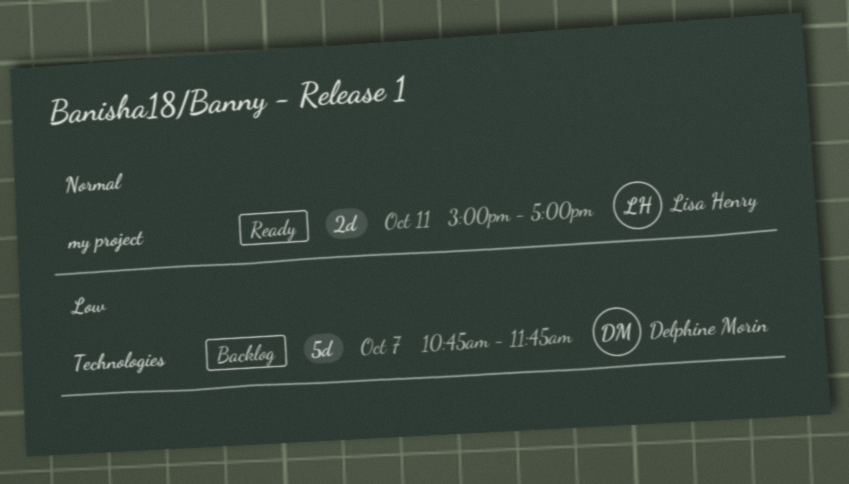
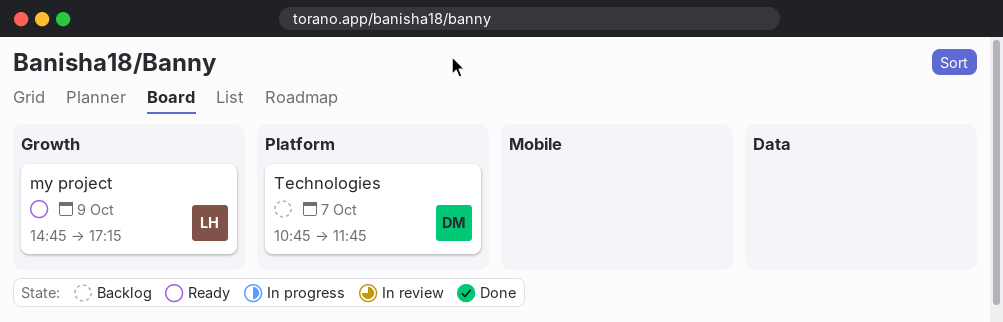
my project, day: Oct 11 -> Oct 9
my project, begins: 15:00 -> 14:45
my project, ends: 17:00 -> 17:15

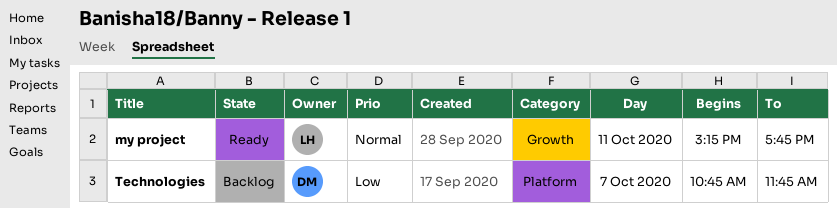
my project, day: Oct 9 -> Oct 11
my project, begins: 14:45 -> 15:15
my project, ends: 17:15 -> 17:45

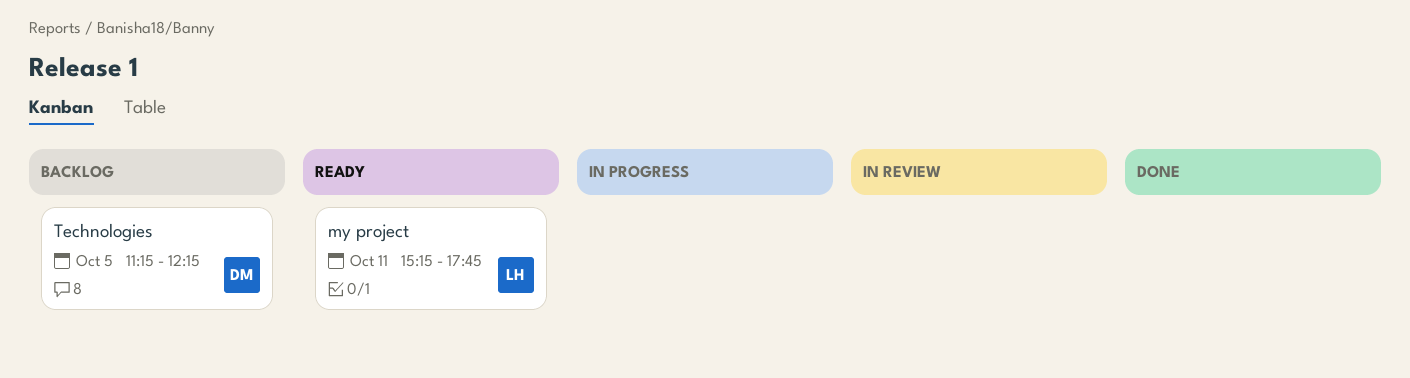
Technologies, day: Oct 7 -> Oct 5
Technologies, begins: 10:45 -> 11:15
Technologies, ends: 11:45 -> 12:15

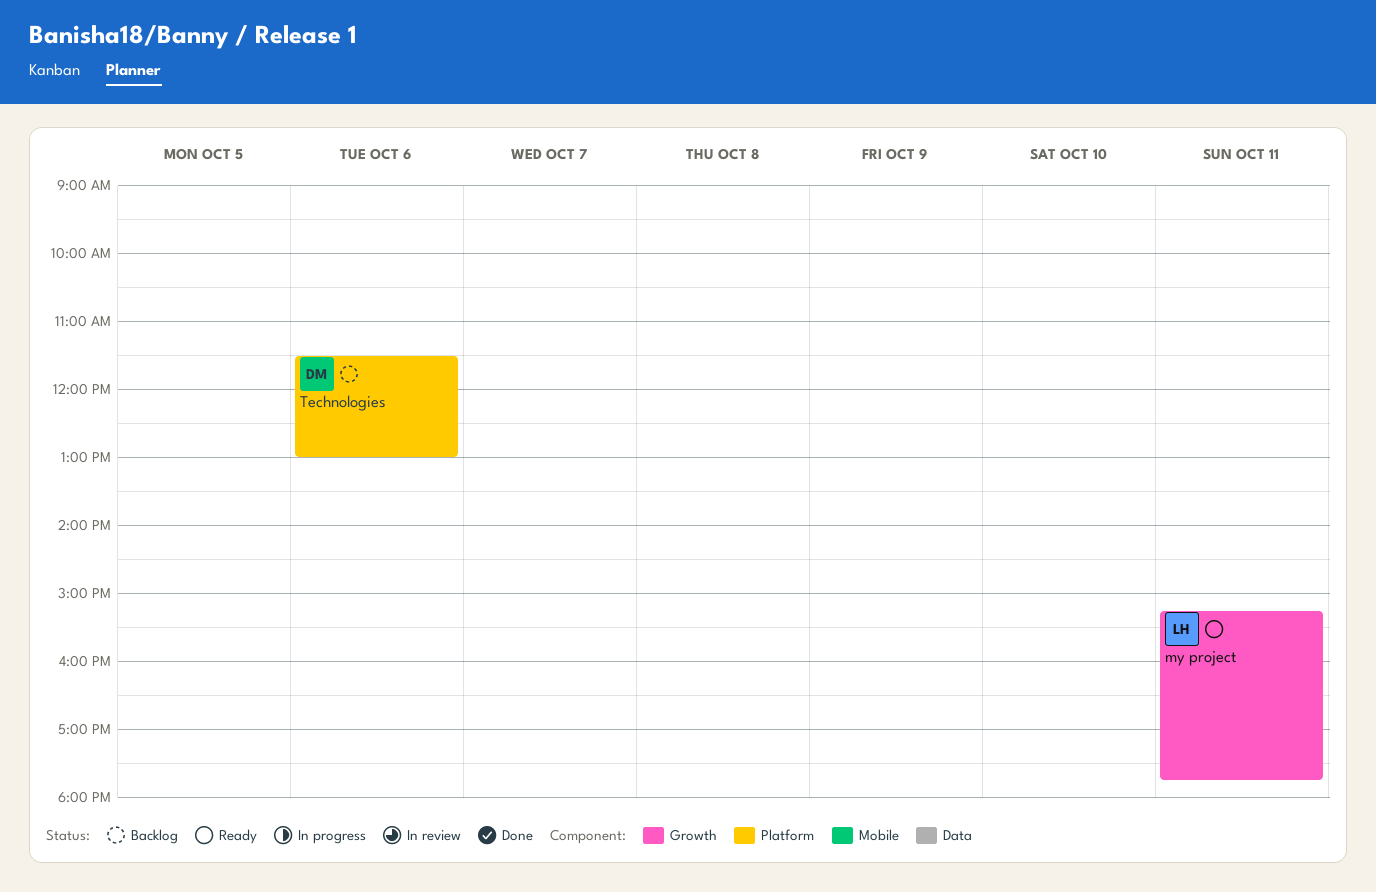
Technologies, day: Oct 5 -> Oct 6
Technologies, begins: 11:15 -> 11:30
Technologies, ends: 12:15 -> 13:00

